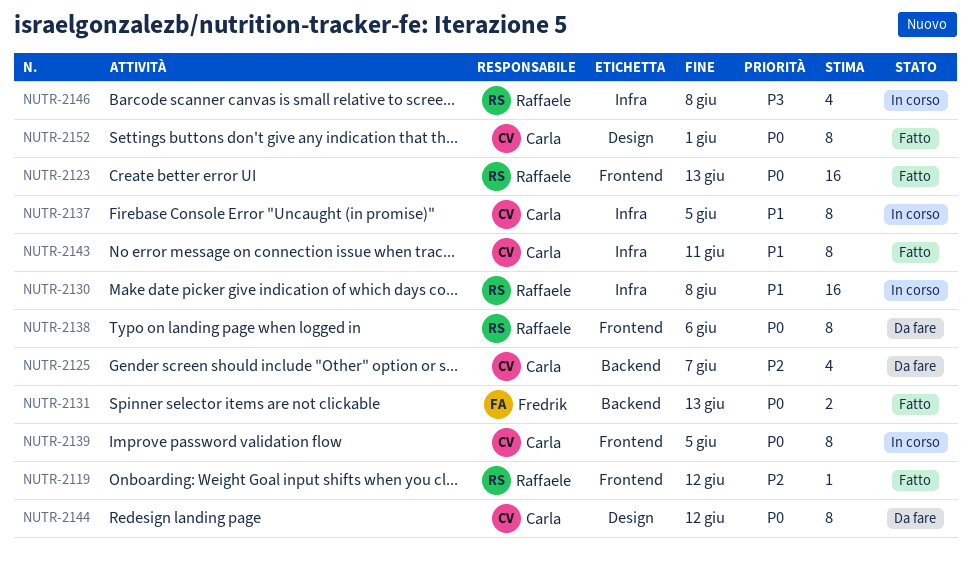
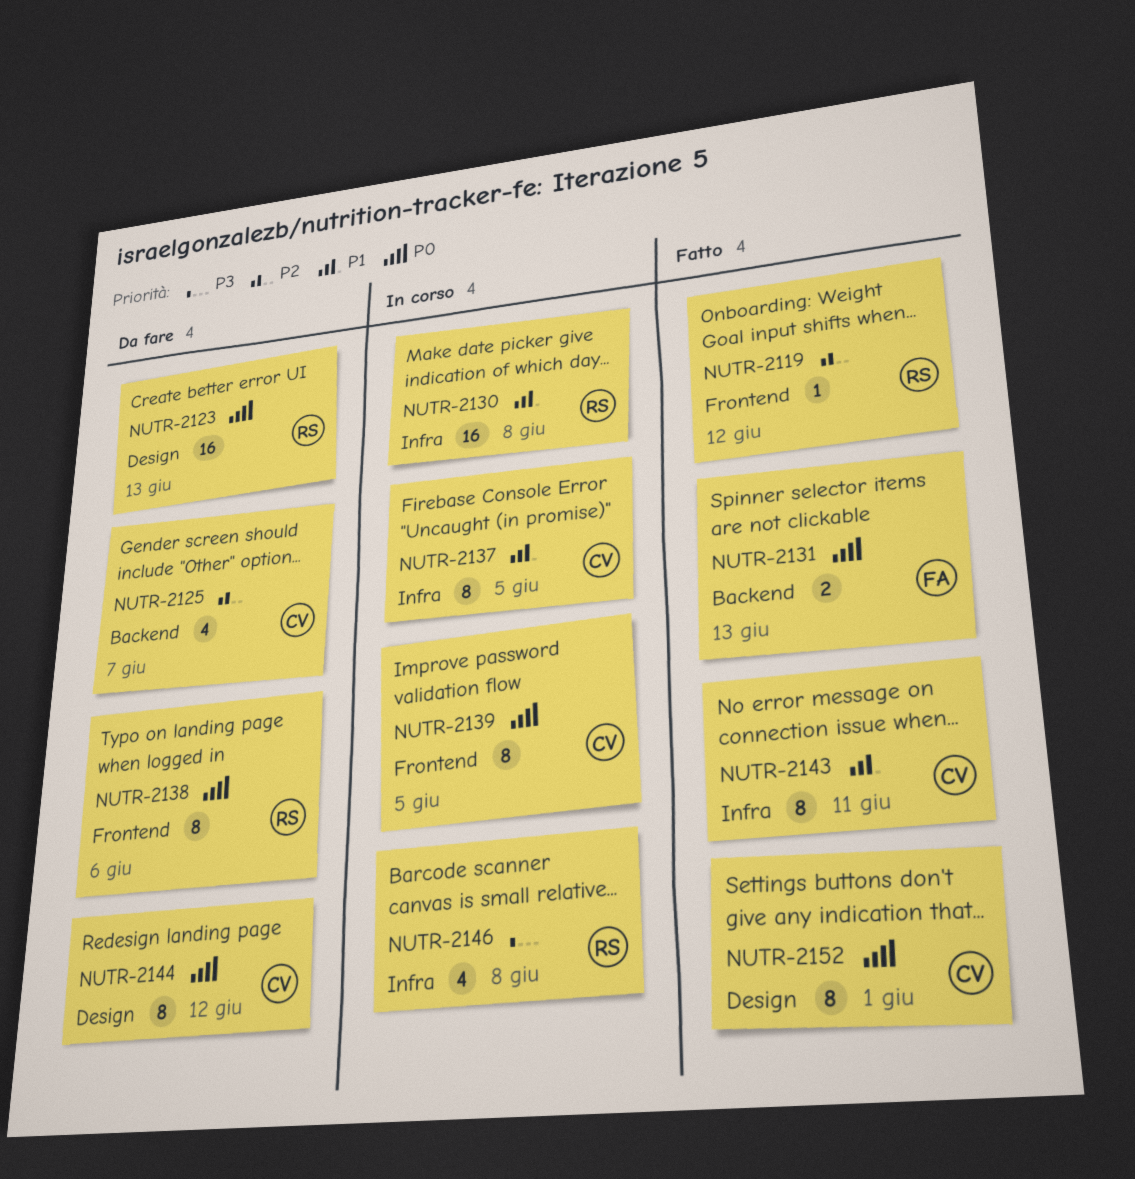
NUTR-2123, status: Fatto -> Da fare
NUTR-2123, label: Frontend -> Design

